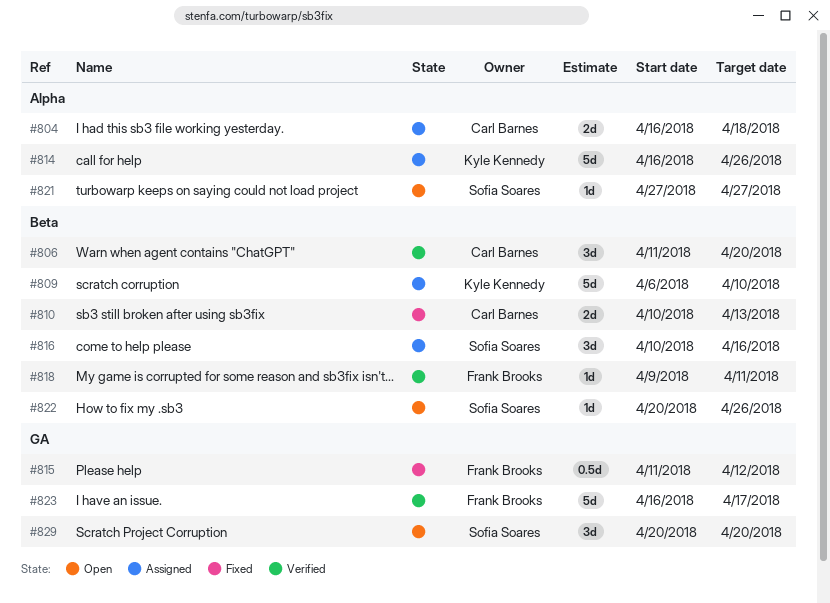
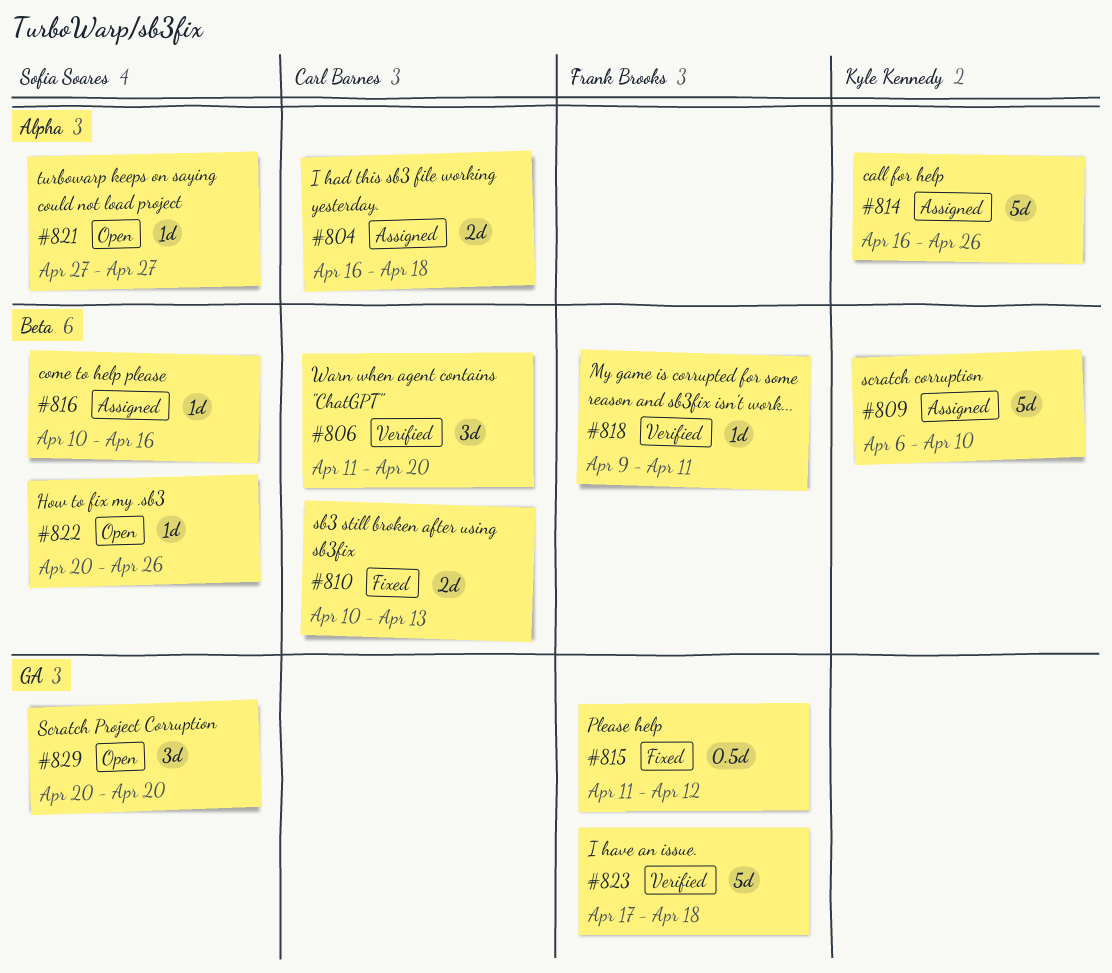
#816, estimate: 3d -> 1d
#823, start: Apr 16 -> Apr 17
#823, due: Apr 17 -> Apr 18

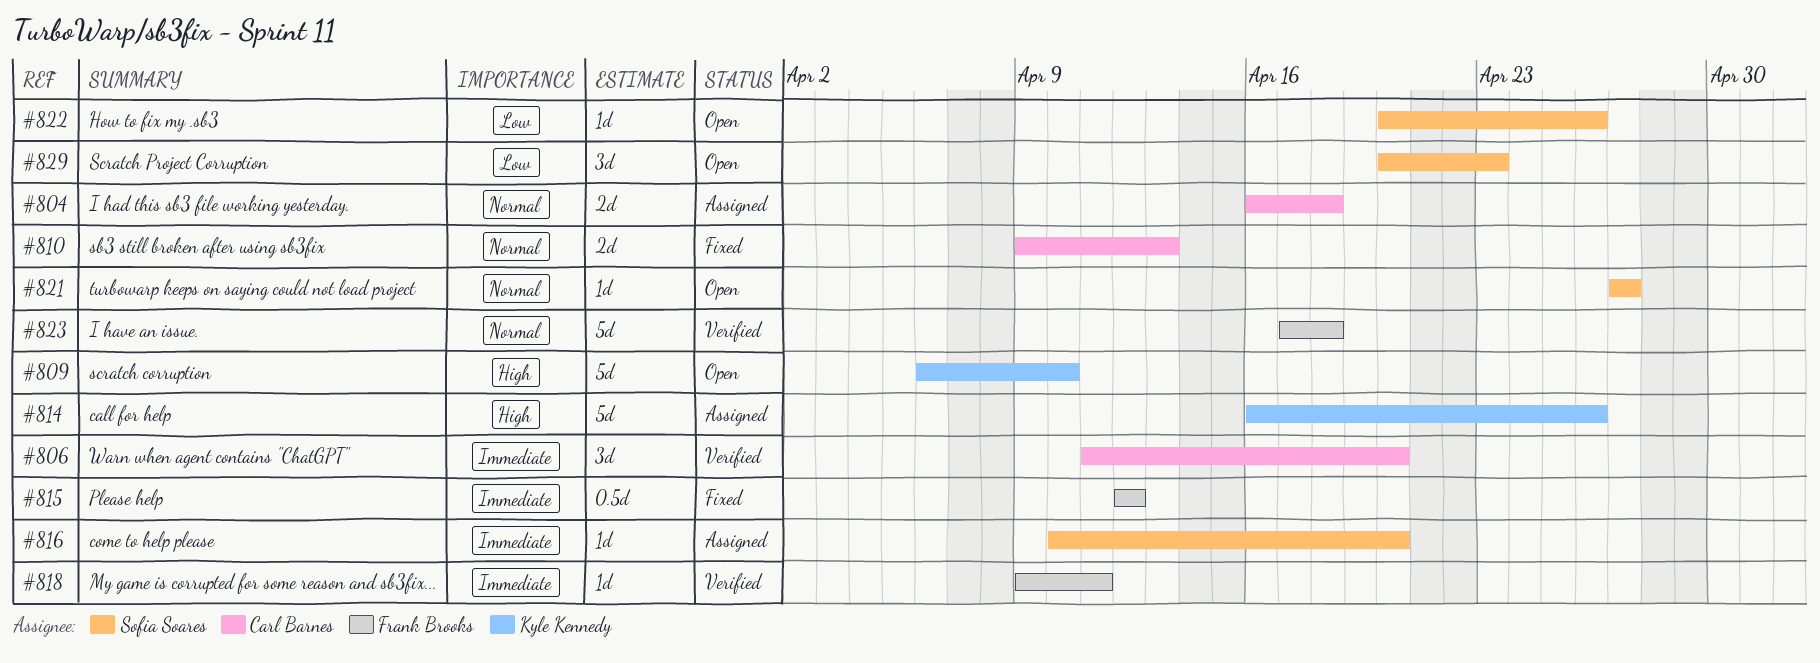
#809, status: Assigned -> Open
#810, start: Apr 10 -> Apr 9
#815, start: Apr 11 -> Apr 12
#816, due: Apr 16 -> Apr 20
#829, due: Apr 20 -> Apr 23

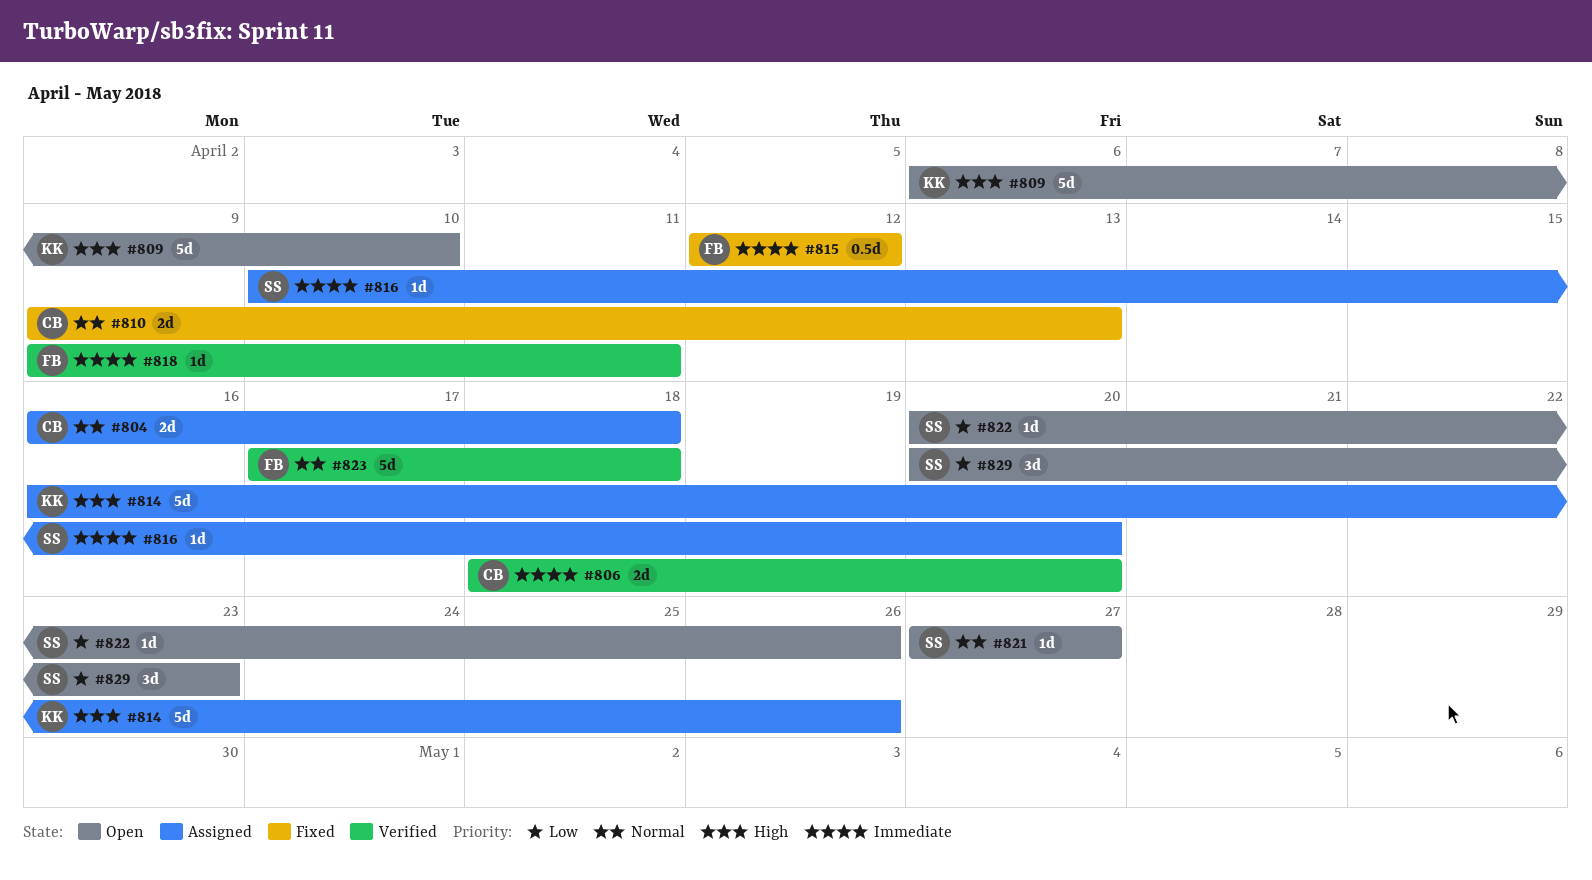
#806, estimate: 3d -> 2d
#806, start: Apr 11 -> Apr 18

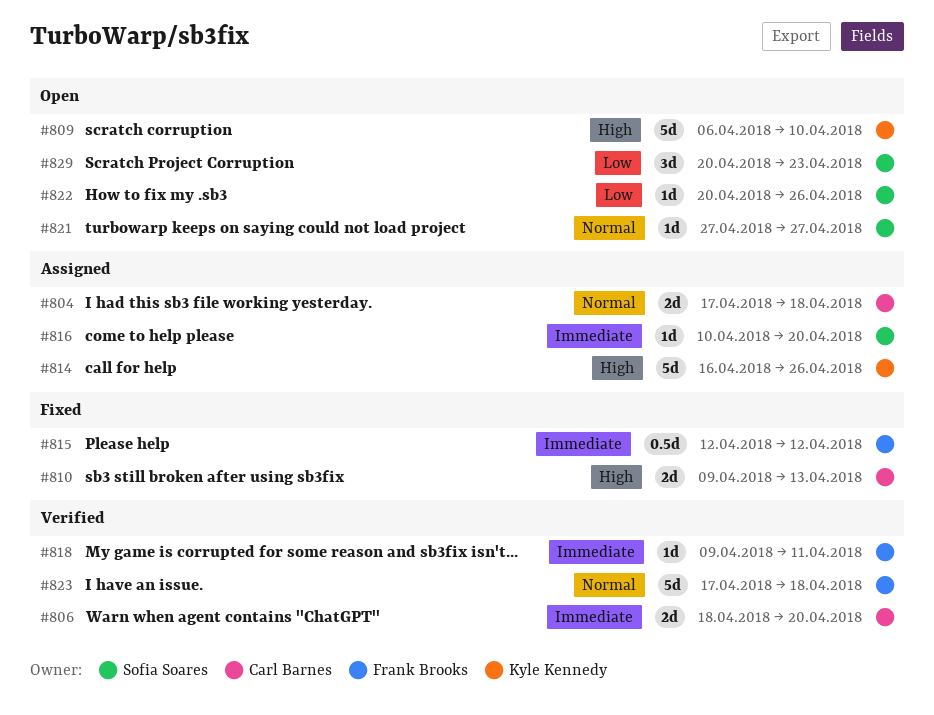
#804, start: Apr 16 -> Apr 17
#810, priority: Normal -> High

